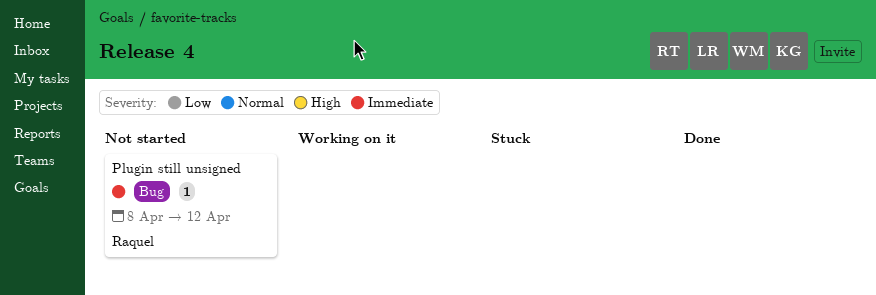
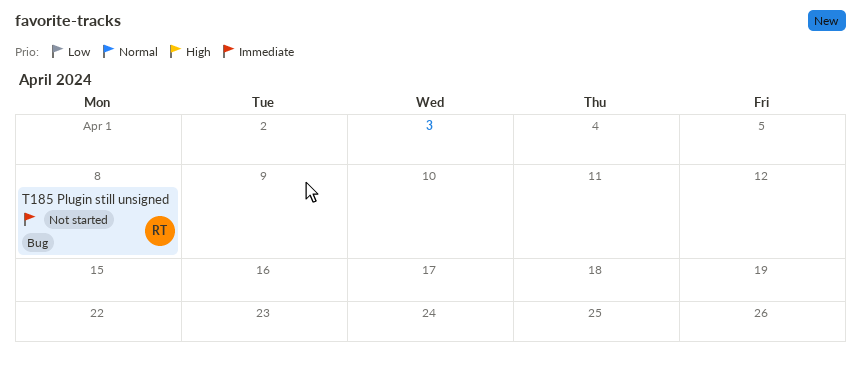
Plugin still unsigned, due: Apr 12 -> Apr 8

